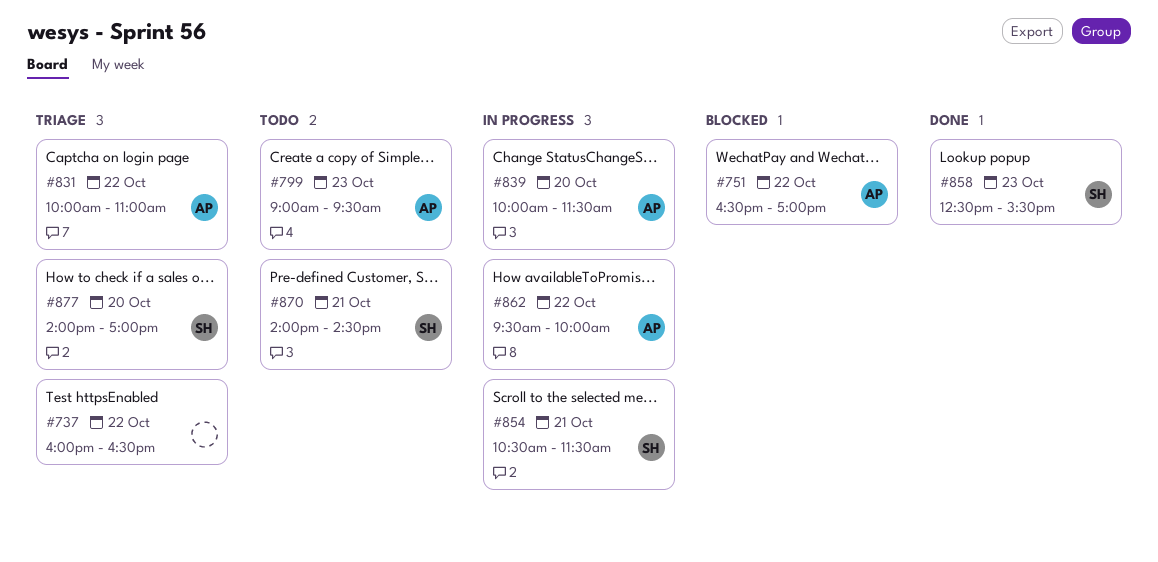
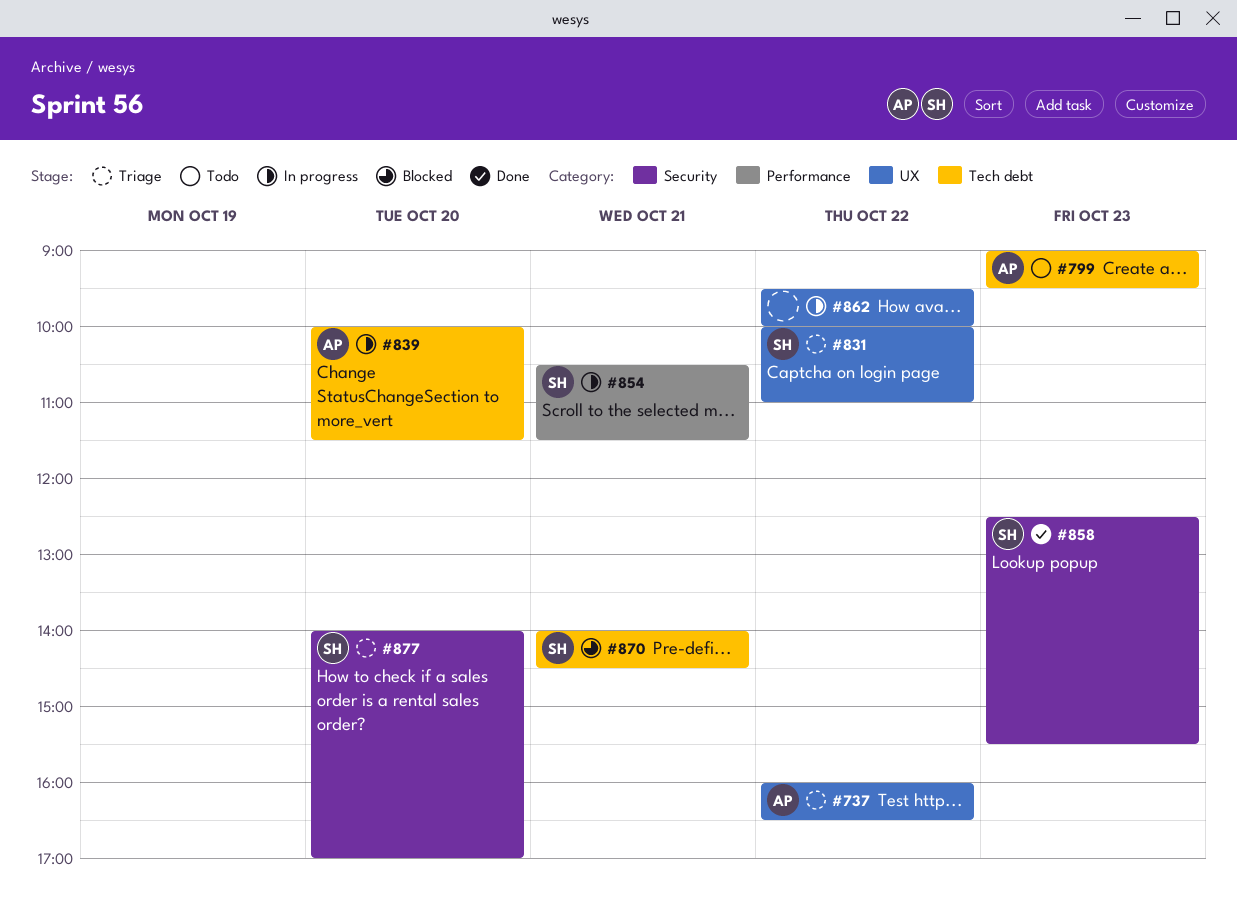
#737, owner: none -> AP
#751: present -> none
#831, owner: AP -> SH
#862, owner: AP -> none
#870, status: Todo -> Blocked

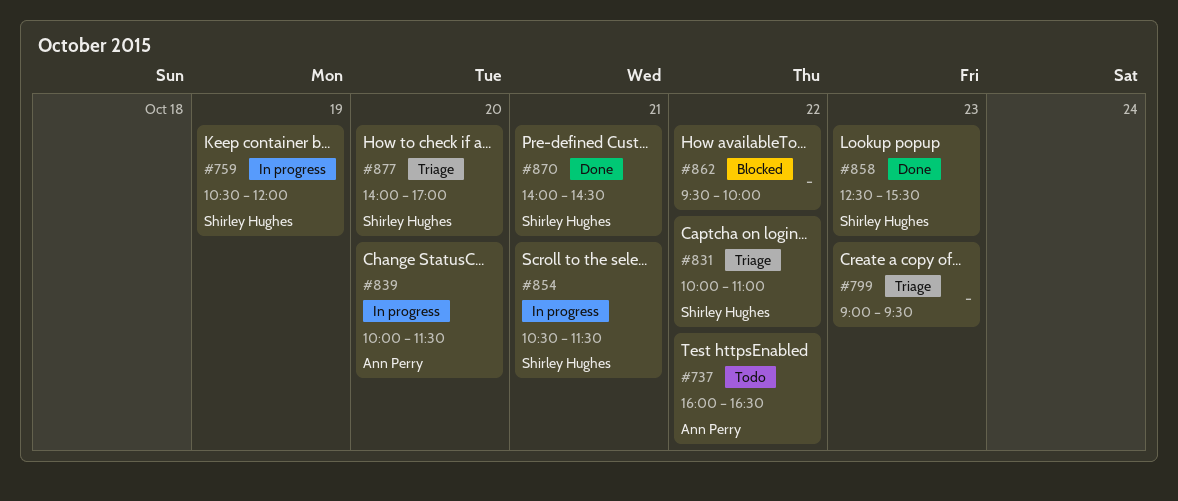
#737, status: Triage -> Todo
#759: none -> present
#799, status: Todo -> Triage
#799, owner: Ann Perry -> none
#862, status: In progress -> Blocked
#870, status: Blocked -> Done

